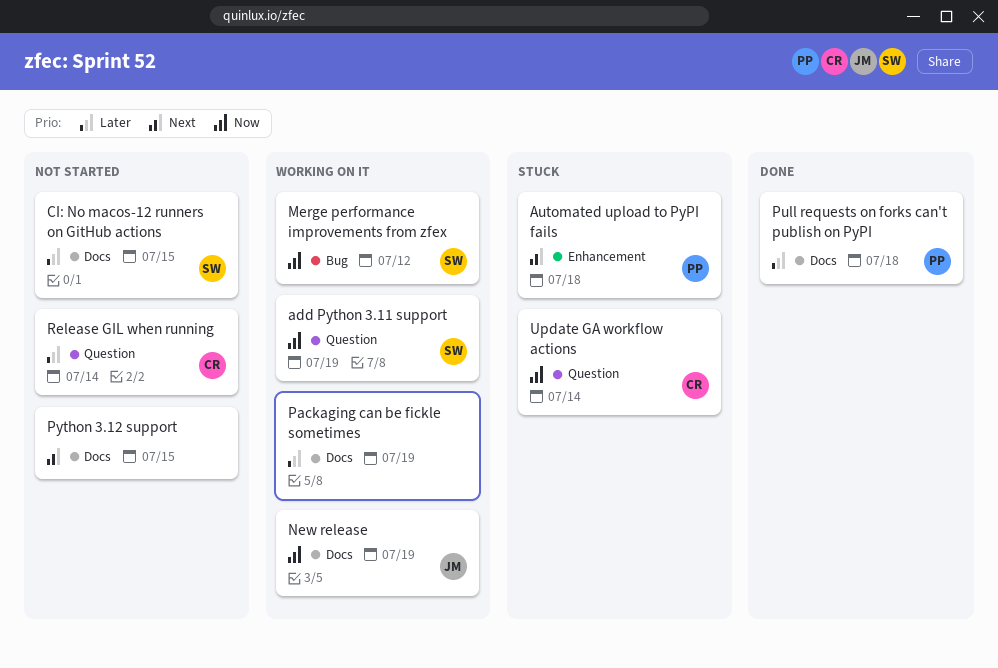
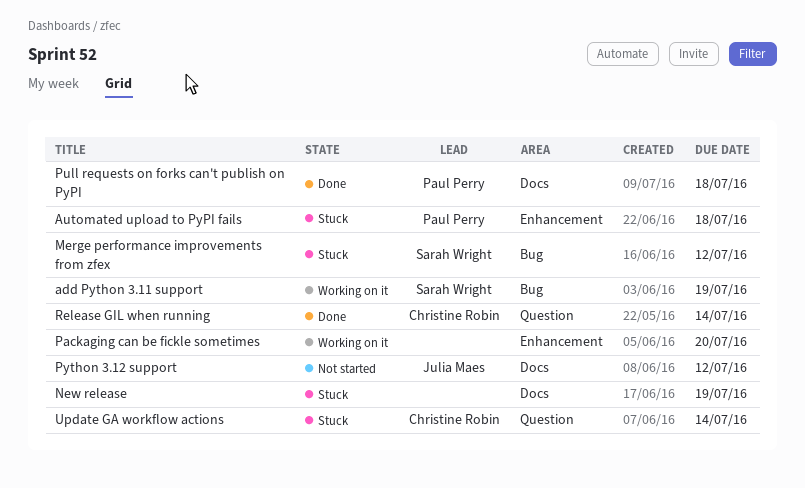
add Python 3.11 support, label: Question -> Bug
CI: No macos-12 runners on GitHub actions: present -> none
Merge performance improvements from zfex, status: Working on it -> Stuck
New release, status: Working on it -> Stuck
New release, owner: Julia Maes -> none
Packaging can be fickle sometimes, label: Docs -> Enhancement
Packaging can be fickle sometimes, due: Jul 19 -> Jul 20
Python 3.12 support, owner: none -> Julia Maes
Python 3.12 support, due: Jul 15 -> Jul 12
Release GIL when running, status: Not started -> Done

